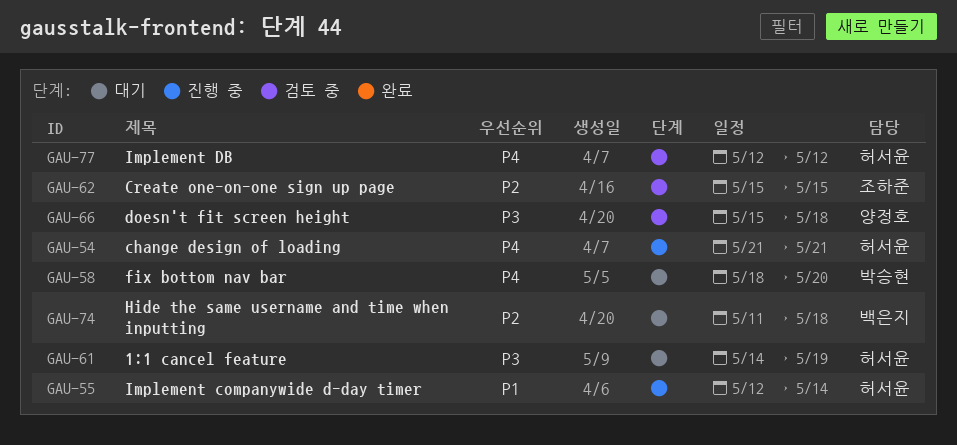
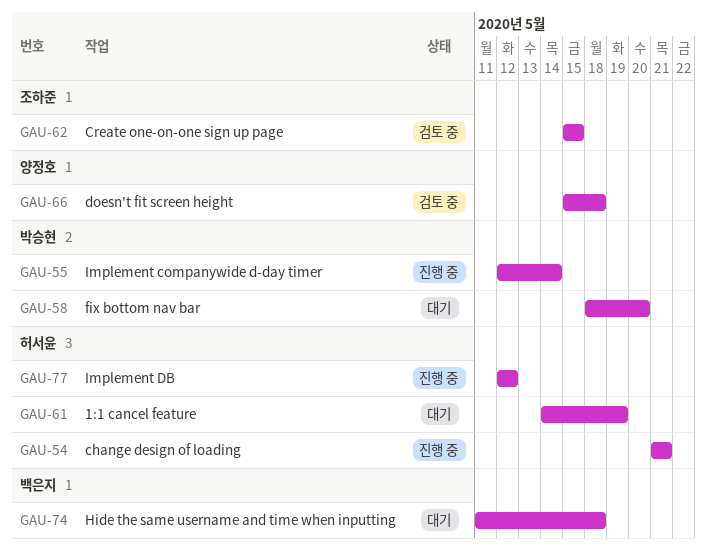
GAU-55, owner: 허서윤 -> 박승현
GAU-77, status: 검토 중 -> 진행 중

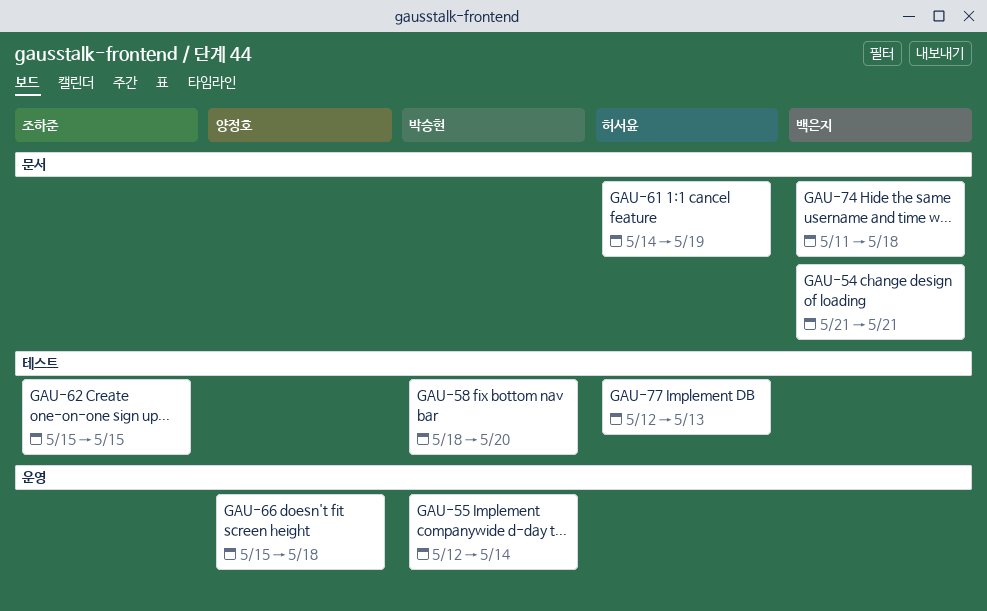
GAU-54, owner: 허서윤 -> 백은지
GAU-77, due: May 12 -> May 13

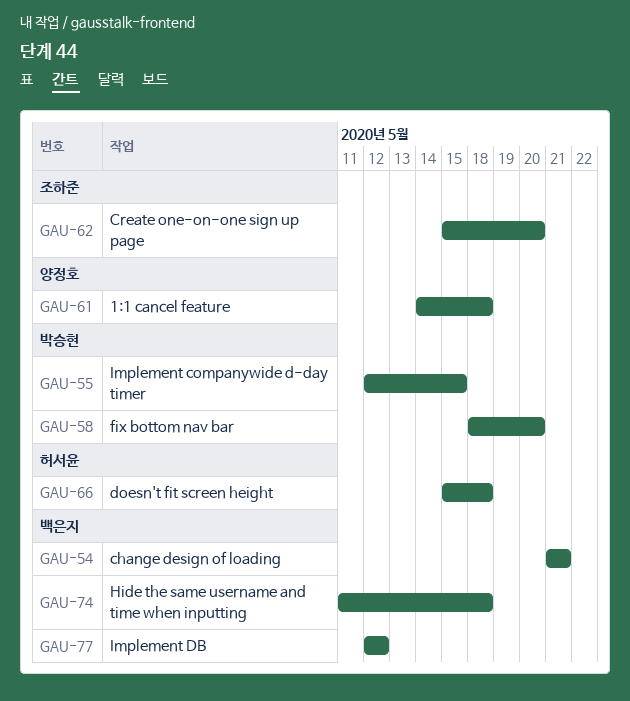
GAU-55, due: May 14 -> May 15
GAU-61, owner: 허서윤 -> 양정호
GAU-61, due: May 19 -> May 18
GAU-62, due: May 15 -> May 20
GAU-66, owner: 양정호 -> 허서윤
GAU-77, owner: 허서윤 -> 백은지
GAU-77, due: May 13 -> May 12

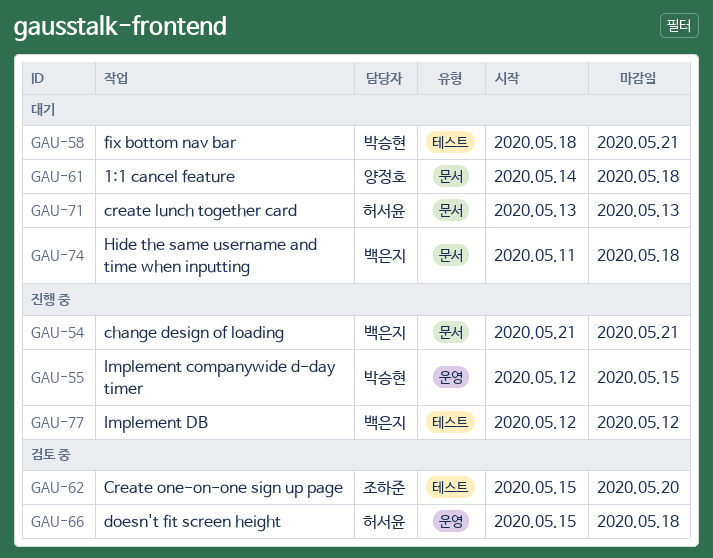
GAU-58, due: May 20 -> May 21
GAU-71: none -> present

